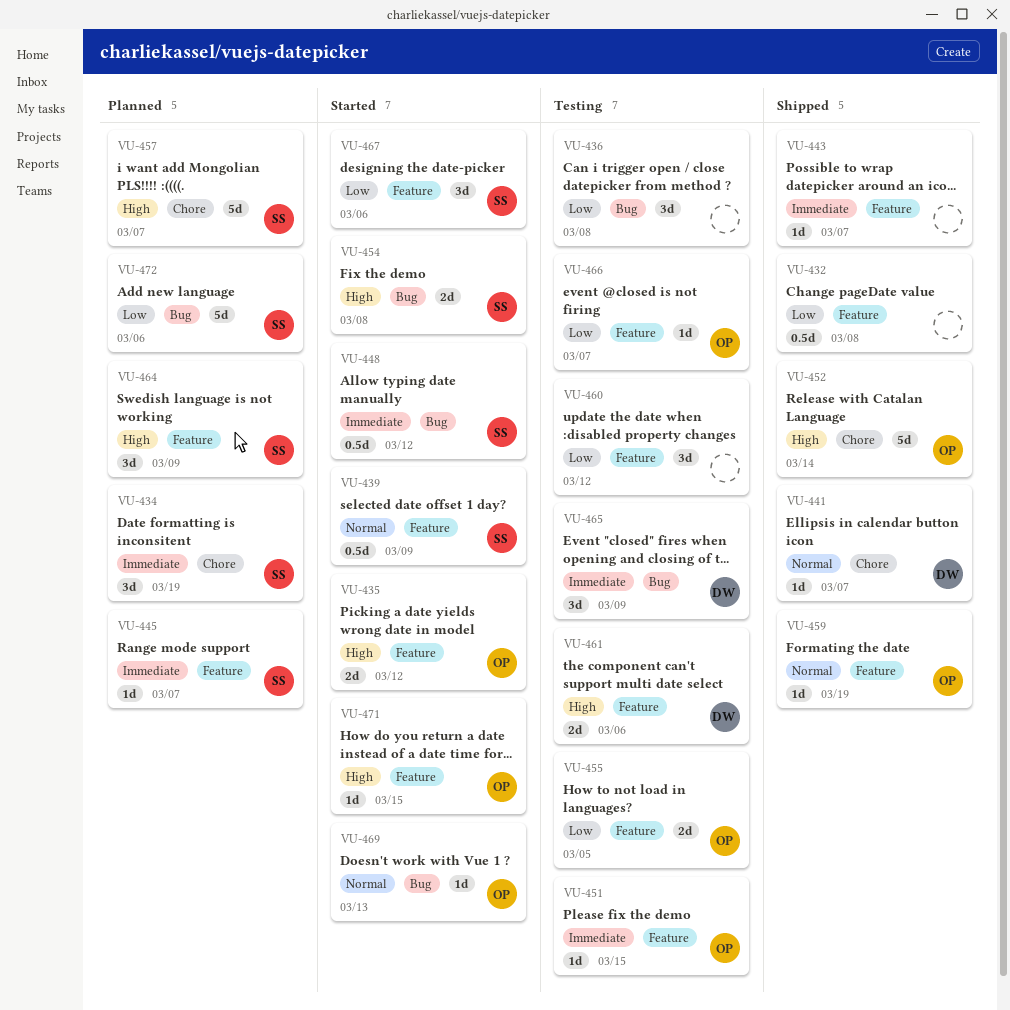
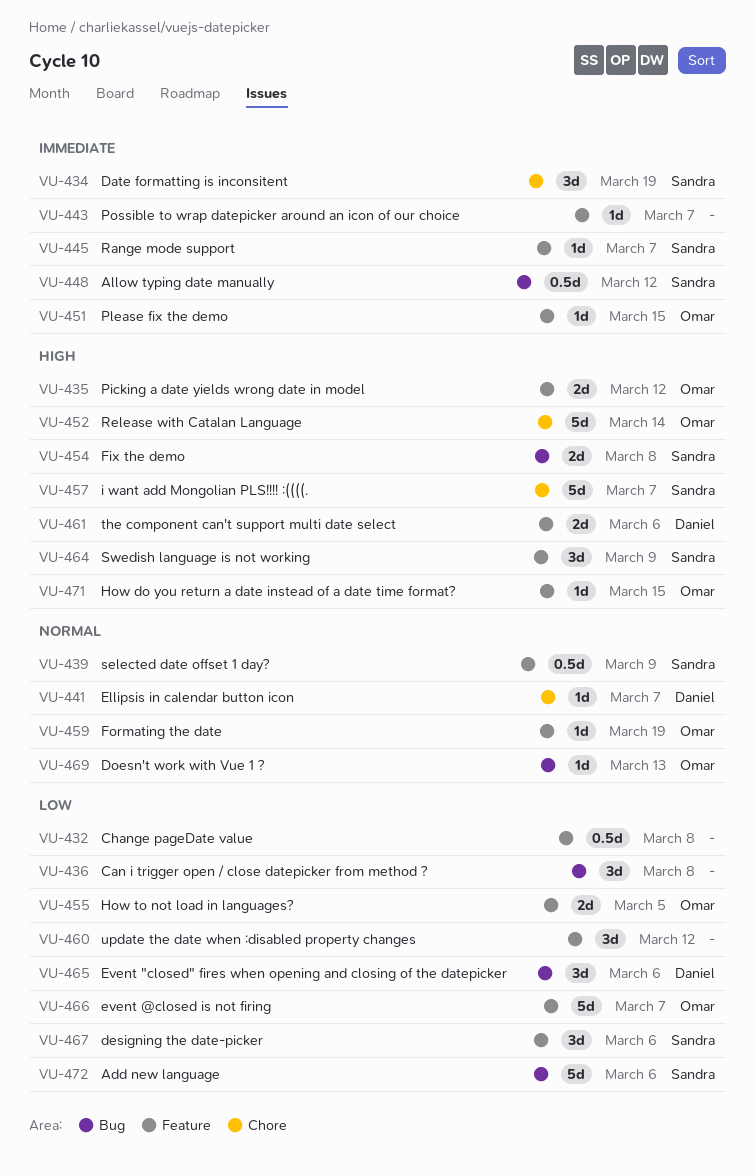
VU-465, priority: Immediate -> Low
VU-465, due: Mar 9 -> Mar 6
VU-466, estimate: 1d -> 5d

